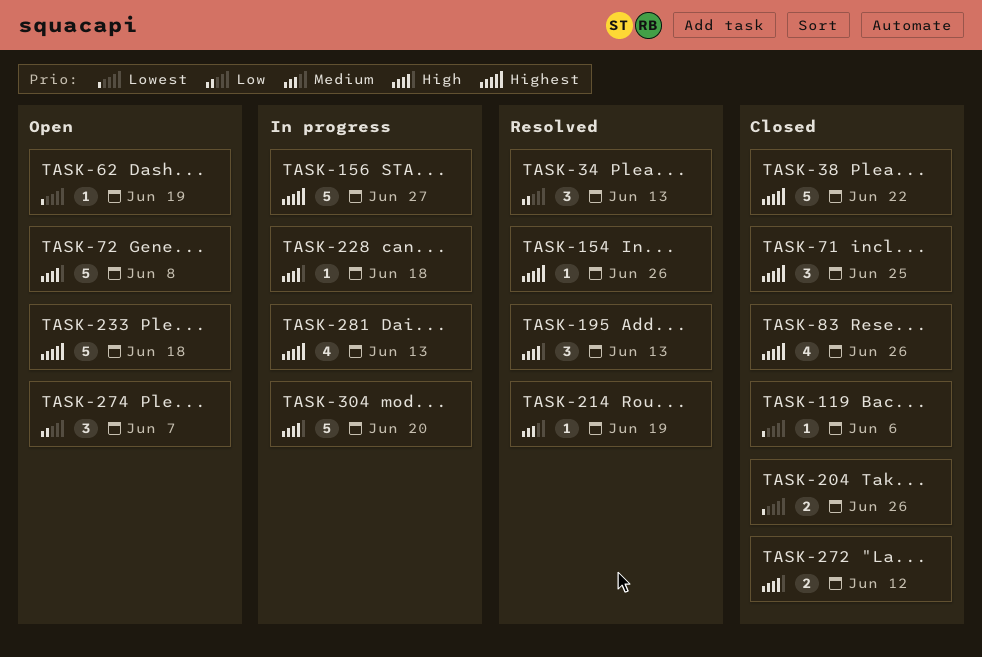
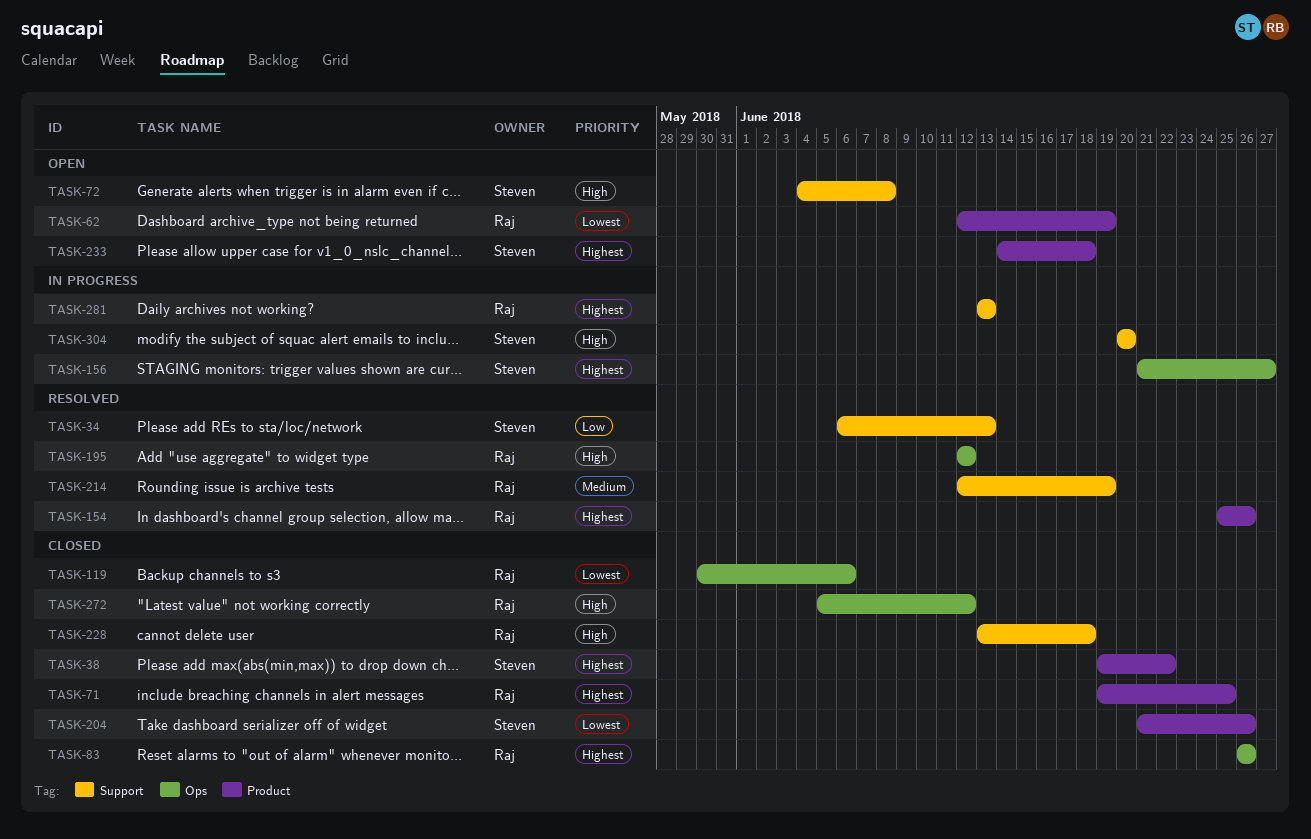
TASK-195, due: Jun 13 -> Jun 12
TASK-228, status: In progress -> Closed
TASK-274: present -> none

